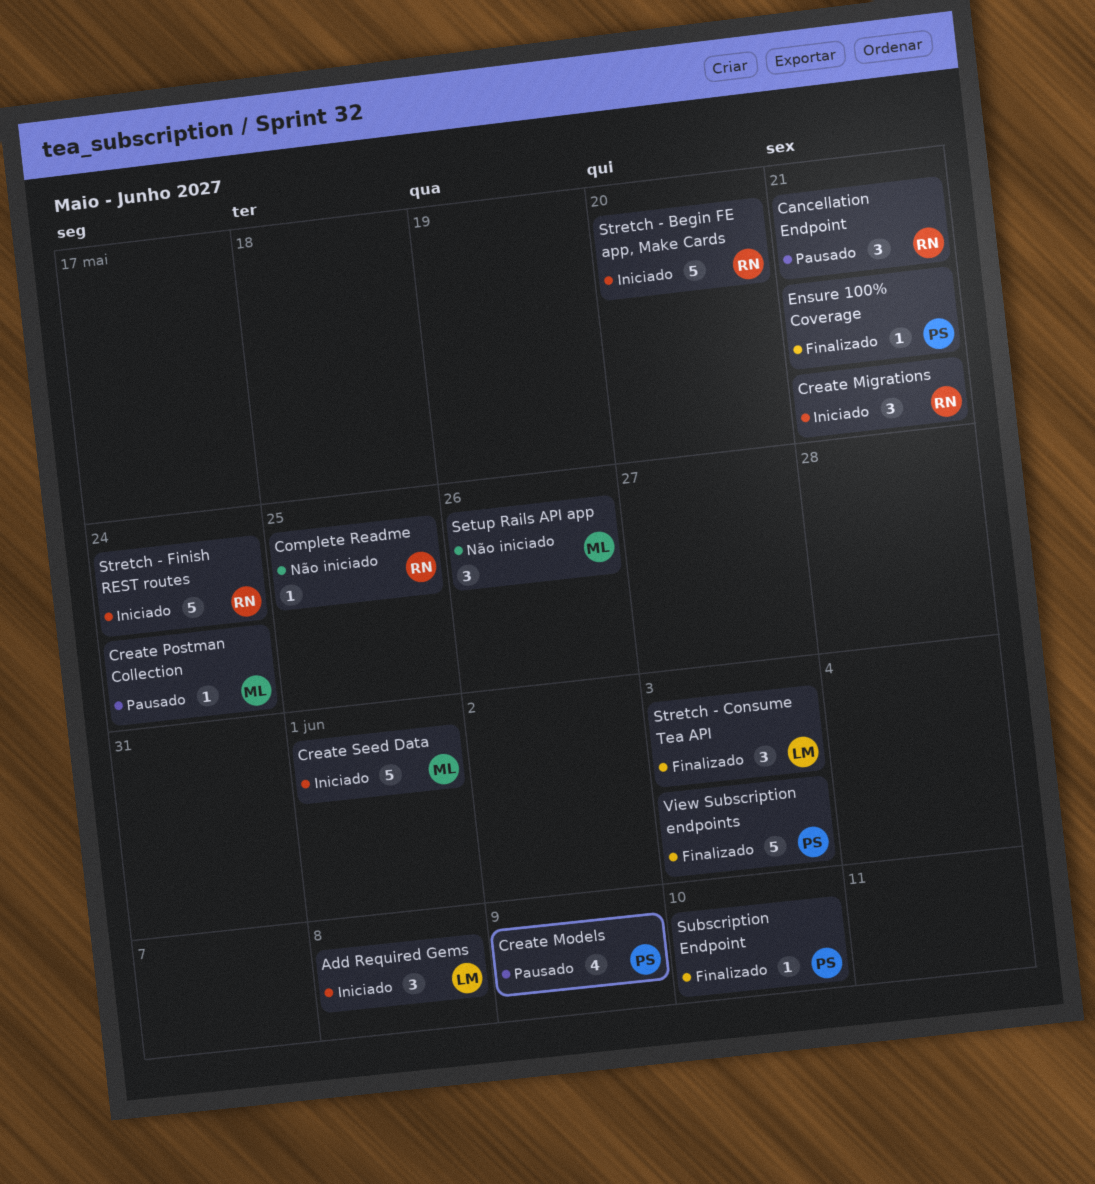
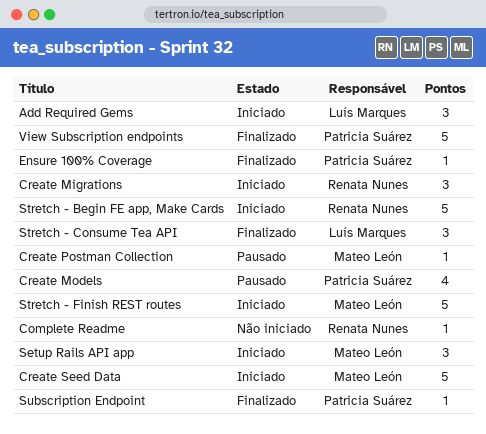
Cancellation Endpoint: present -> none
Setup Rails API app, status: Não iniciado -> Iniciado
Stretch - Finish REST routes, owner: Renata Nunes -> Mateo León

